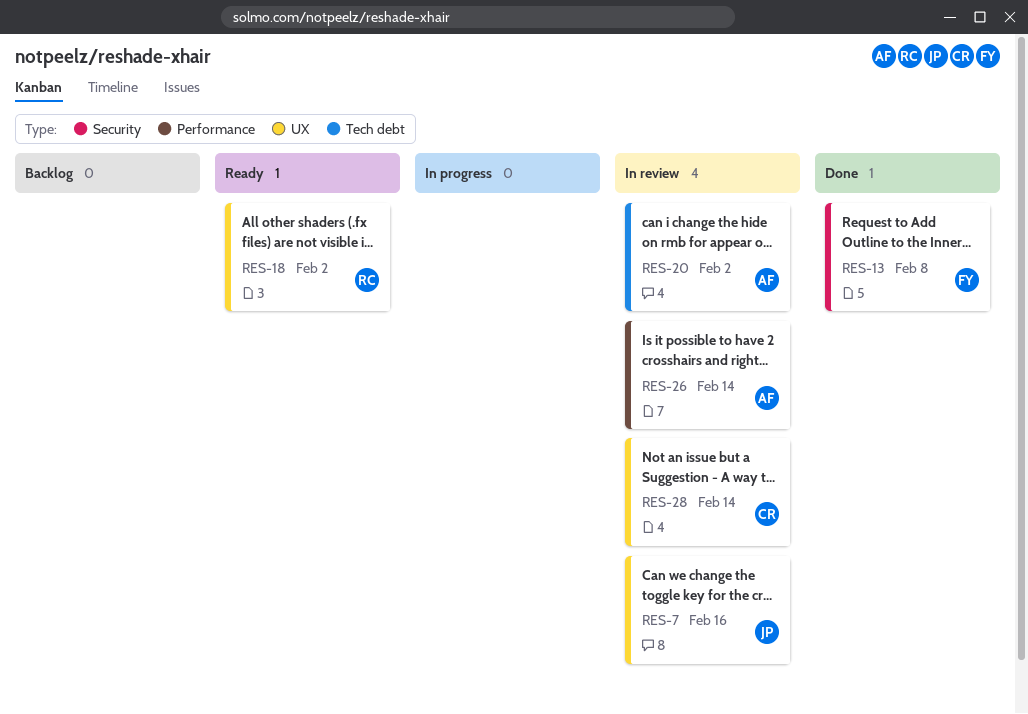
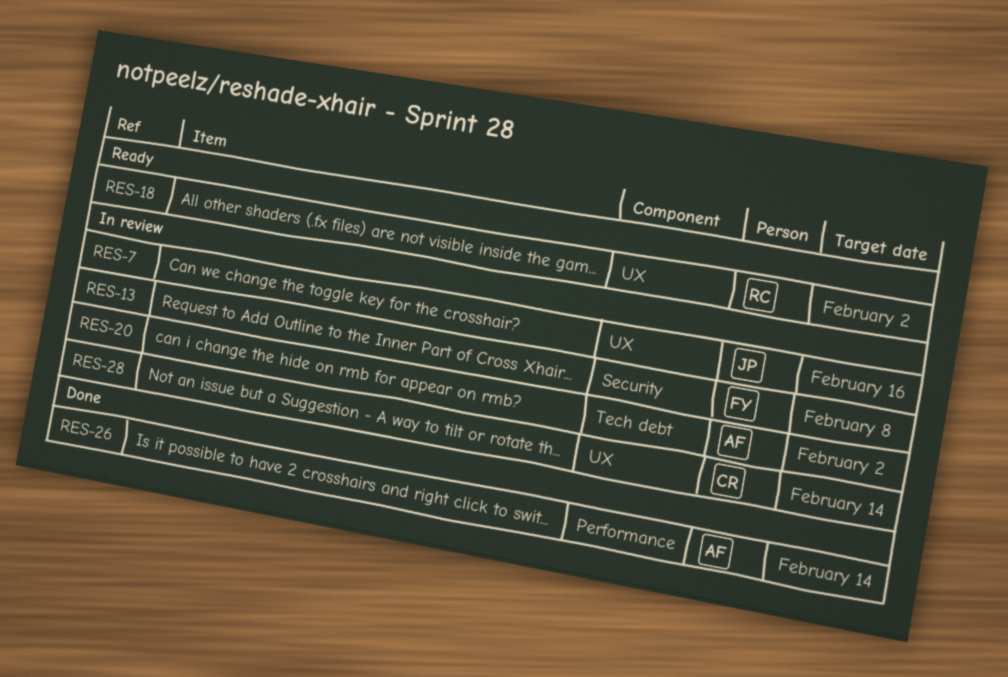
RES-13, status: Done -> In review
RES-26, status: In review -> Done

